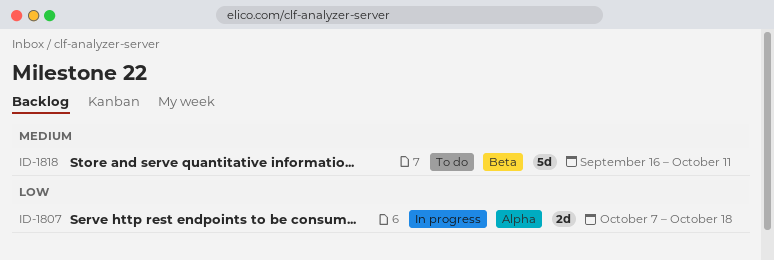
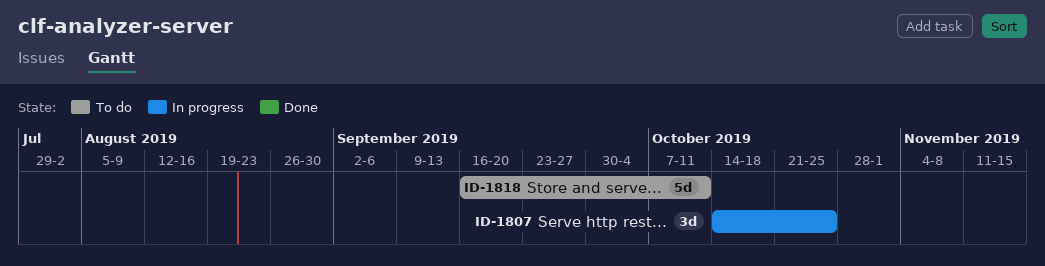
ID-1807, estimate: 2d -> 3d
ID-1807, start: Oct 7 -> Oct 14
ID-1807, due: Oct 18 -> Oct 25

